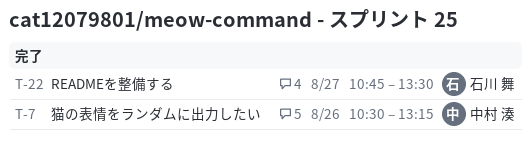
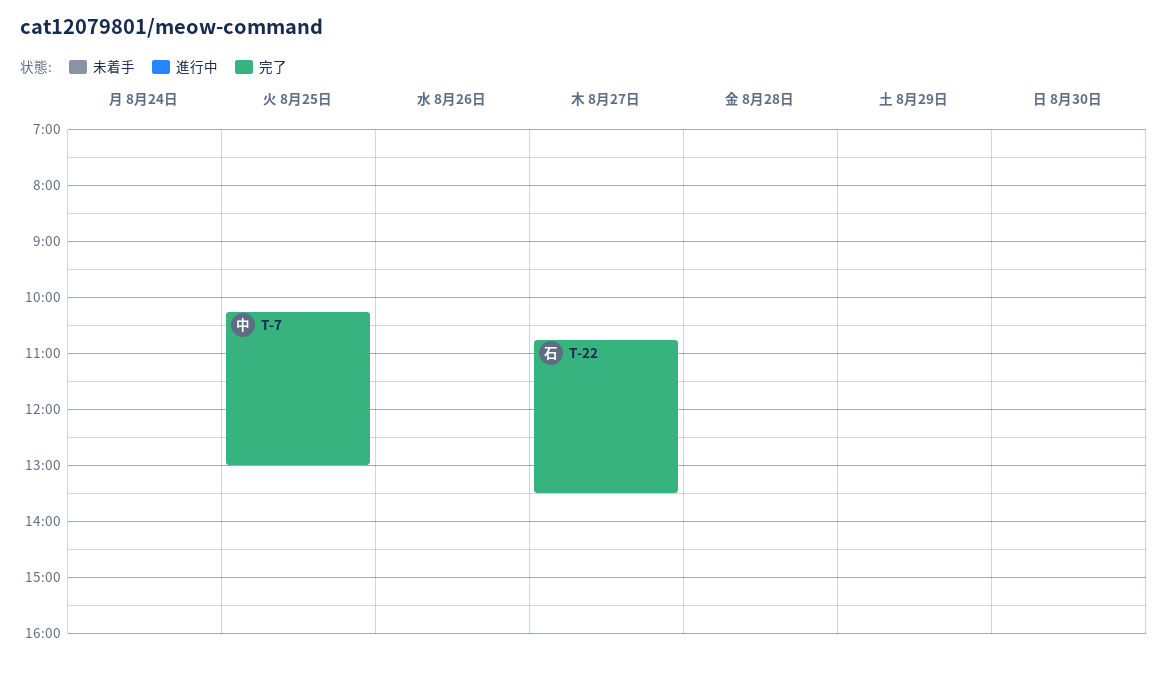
T-7, day: Aug 26 -> Aug 25
T-7, begins: 10:30 -> 10:15
T-7, ends: 13:15 -> 13:00

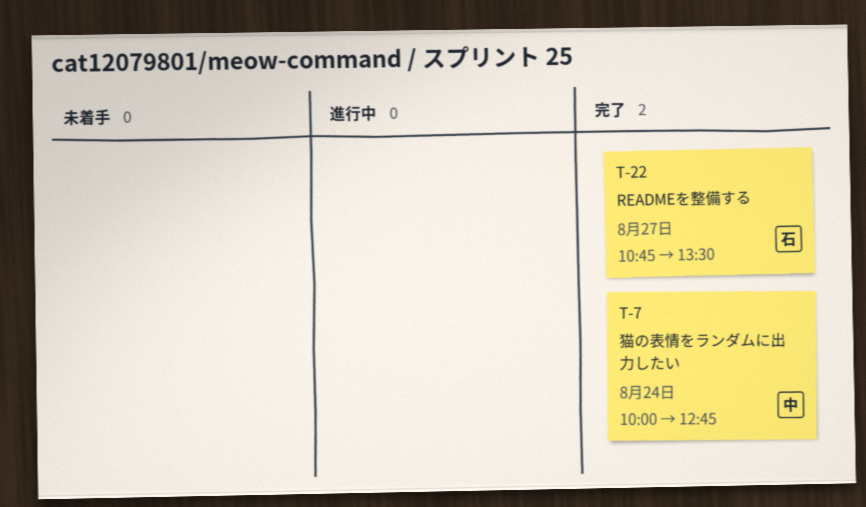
T-7, day: Aug 25 -> Aug 24
T-7, begins: 10:15 -> 10:00
T-7, ends: 13:00 -> 12:45

